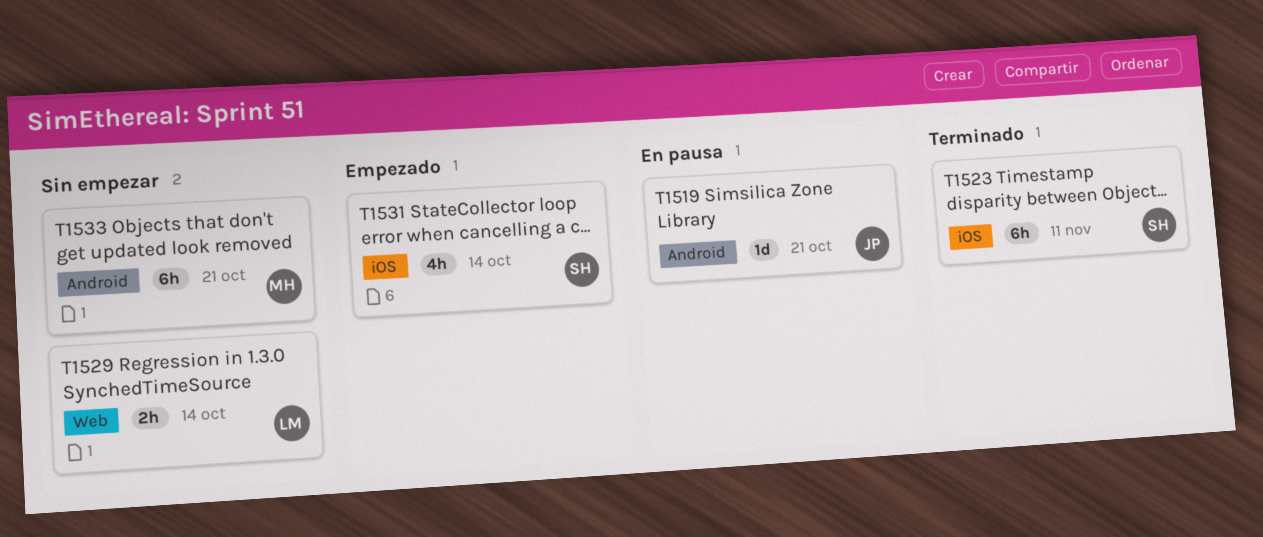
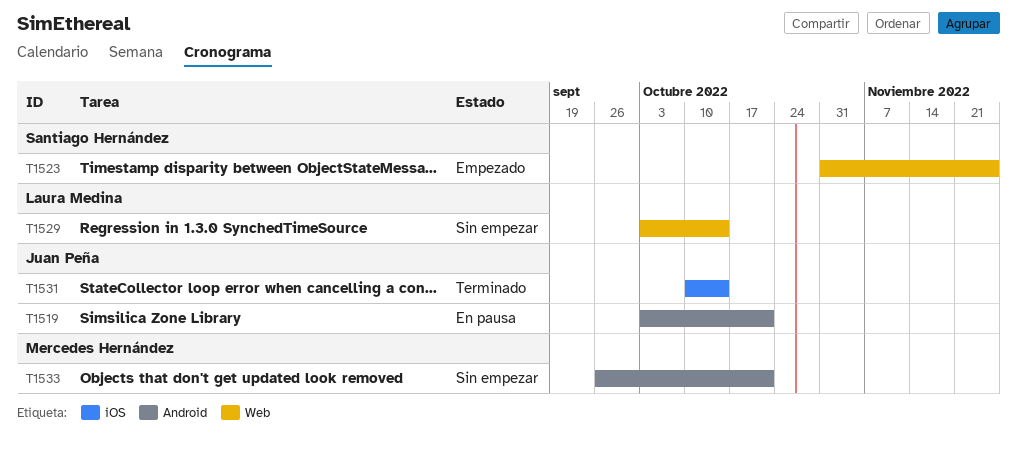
T1523, status: Terminado -> Empezado
T1523, label: iOS -> Web
T1523, due: Nov 11 -> Nov 25
T1531, status: Empezado -> Terminado
T1531, owner: Santiago Hernández -> Juan Peña

